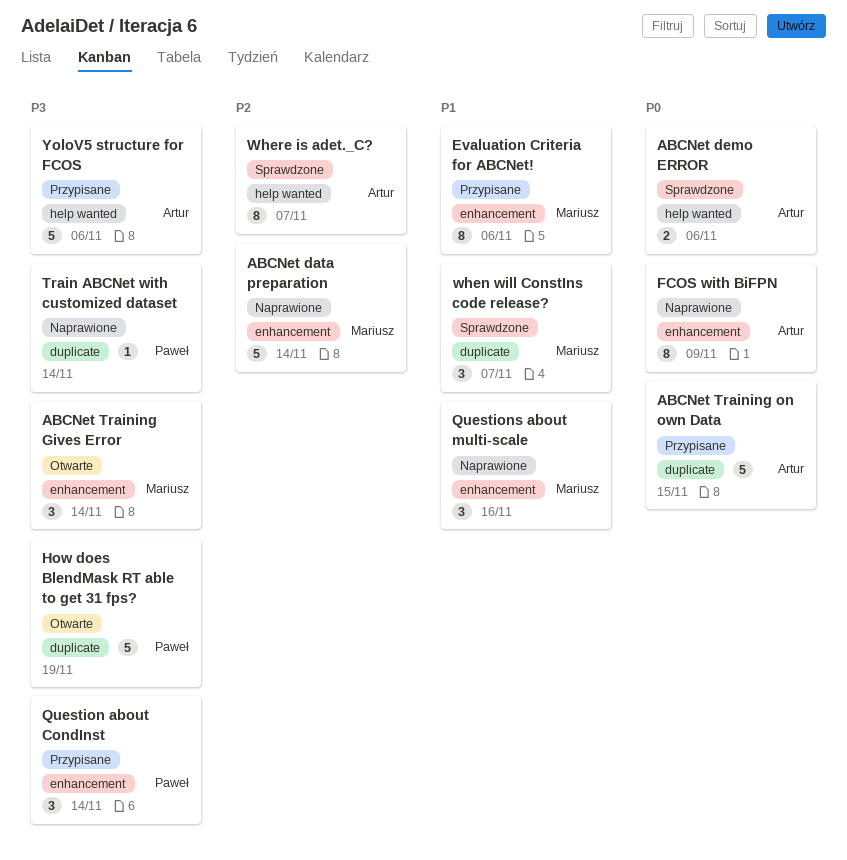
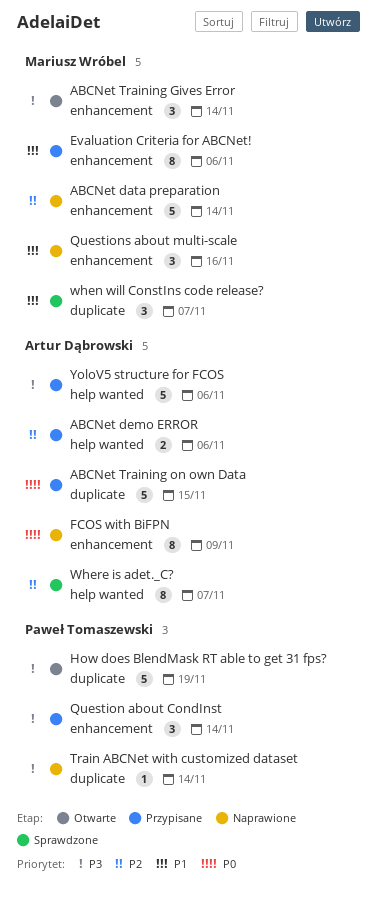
ABCNet demo ERROR, status: Sprawdzone -> Przypisane
ABCNet demo ERROR, priority: P0 -> P2

